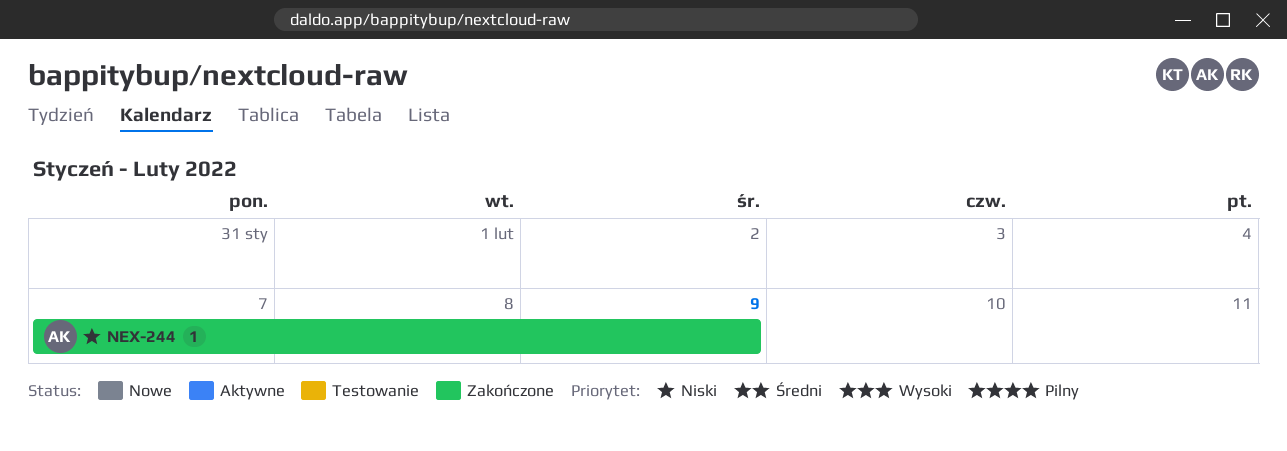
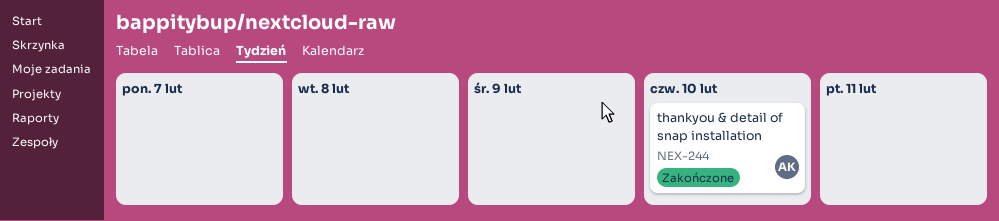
NEX-244, due: Feb 9 -> Feb 10

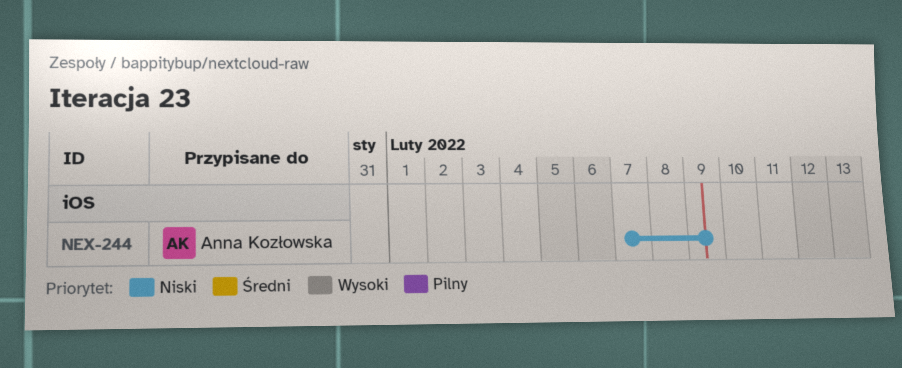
NEX-244, due: Feb 10 -> Feb 9

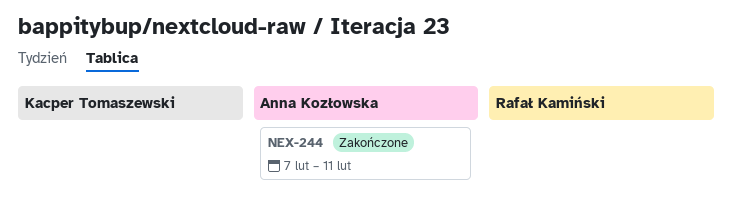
NEX-244, due: Feb 9 -> Feb 11

